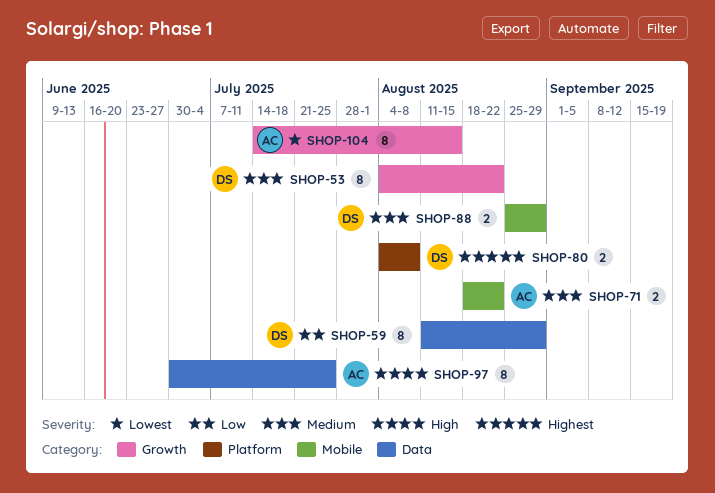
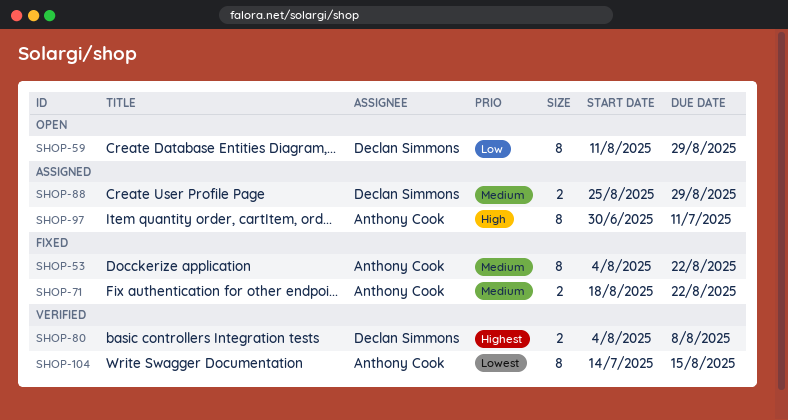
SHOP-53, owner: Declan Simmons -> Anthony Cook
SHOP-97, due: Jul 25 -> Jul 11

